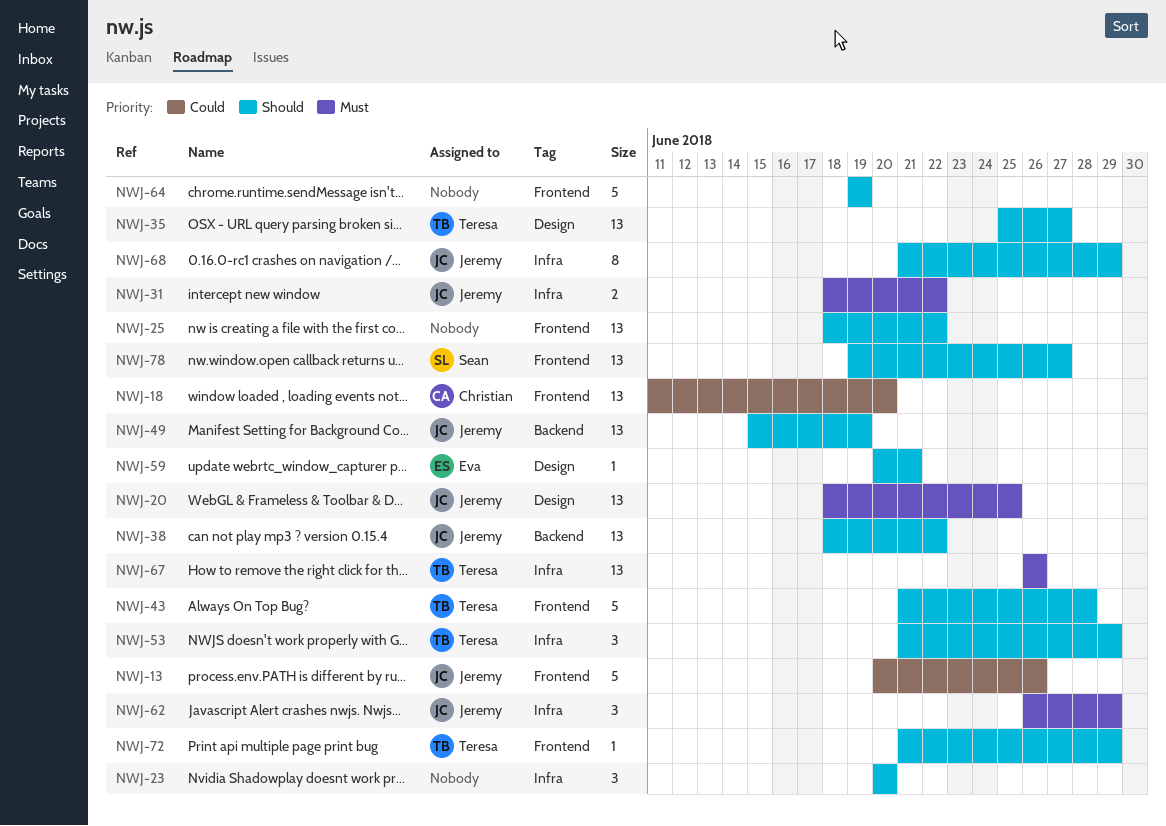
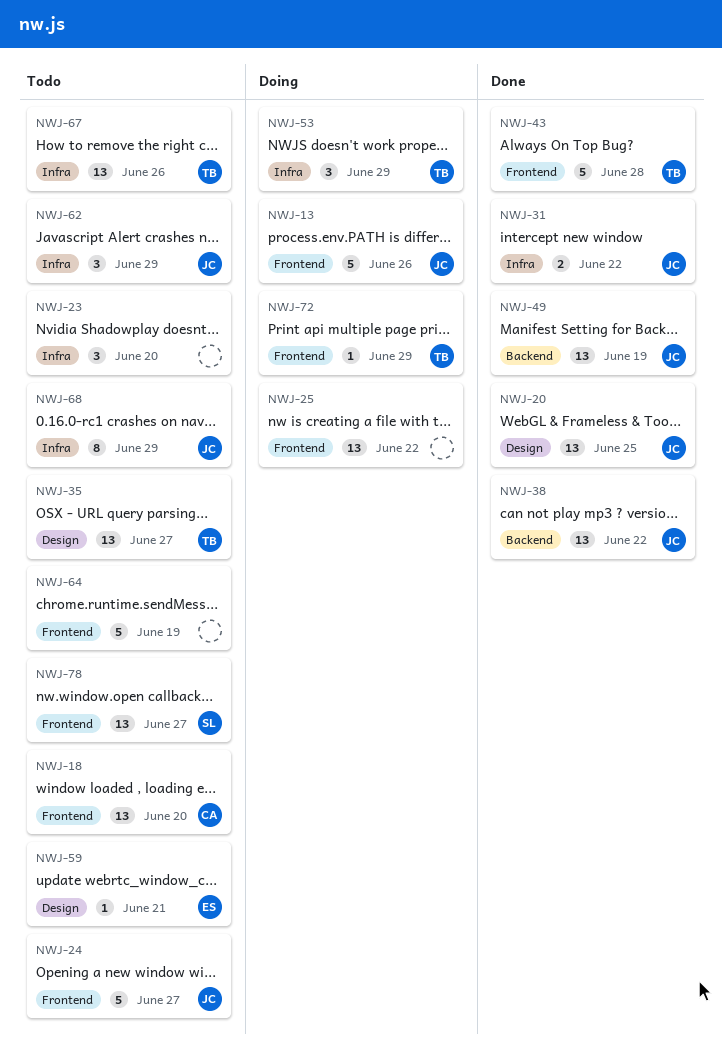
NWJ-24: none -> present

